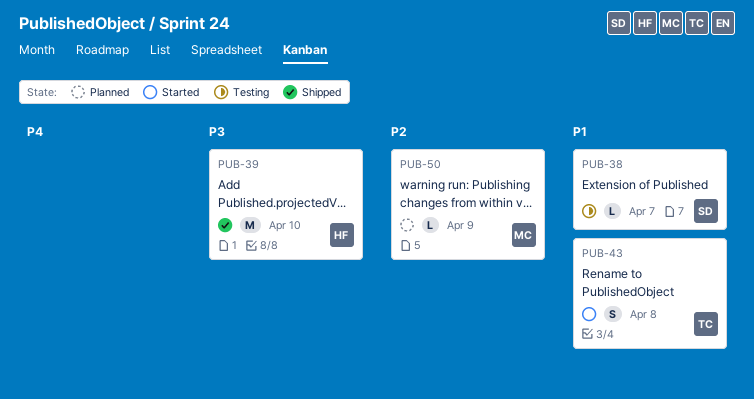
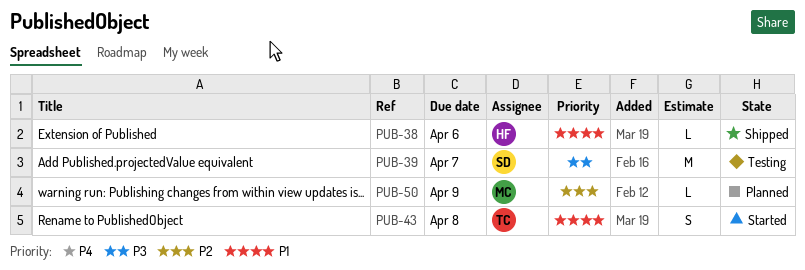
PUB-38, status: Testing -> Shipped
PUB-38, owner: SD -> HF
PUB-38, due: Apr 7 -> Apr 6
PUB-39, status: Shipped -> Testing
PUB-39, owner: HF -> SD
PUB-39, due: Apr 10 -> Apr 7

